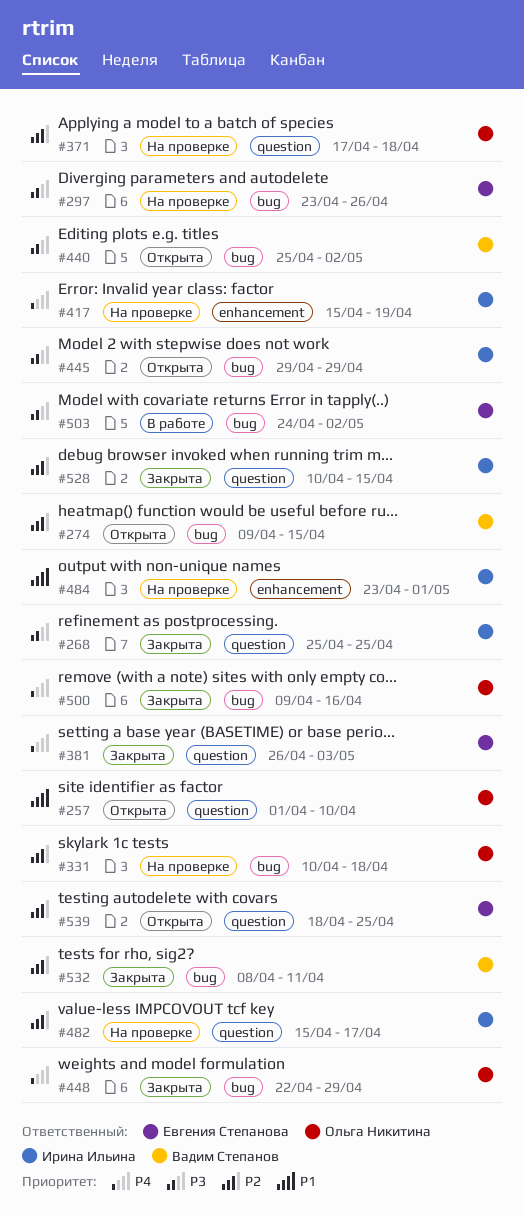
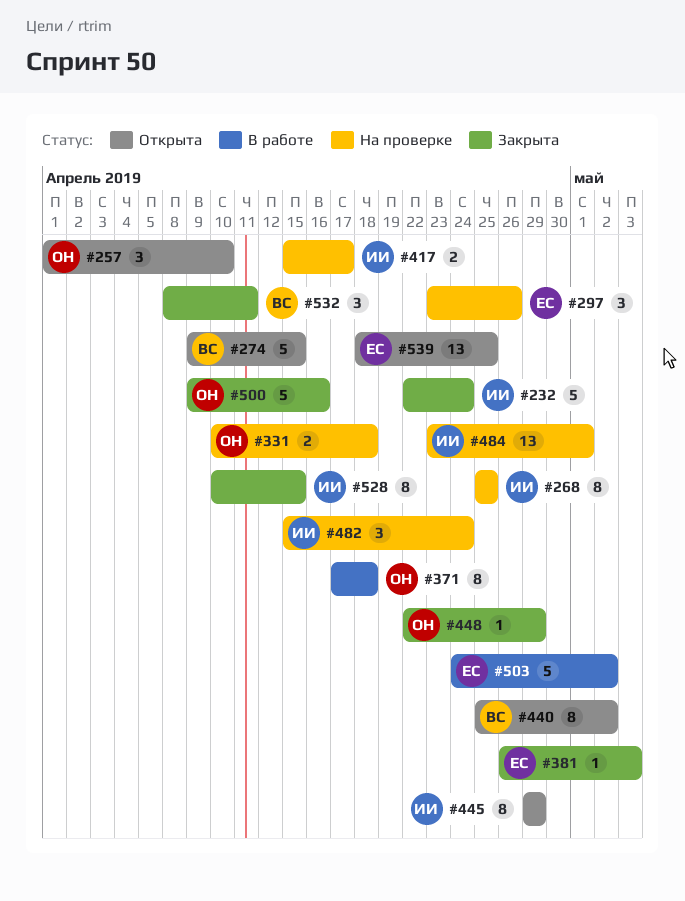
#232: none -> present
#268, status: Закрыта -> На проверке
#371, status: На проверке -> В работе
#417, due: Apr 19 -> Apr 17
#482, due: Apr 17 -> Apr 24

